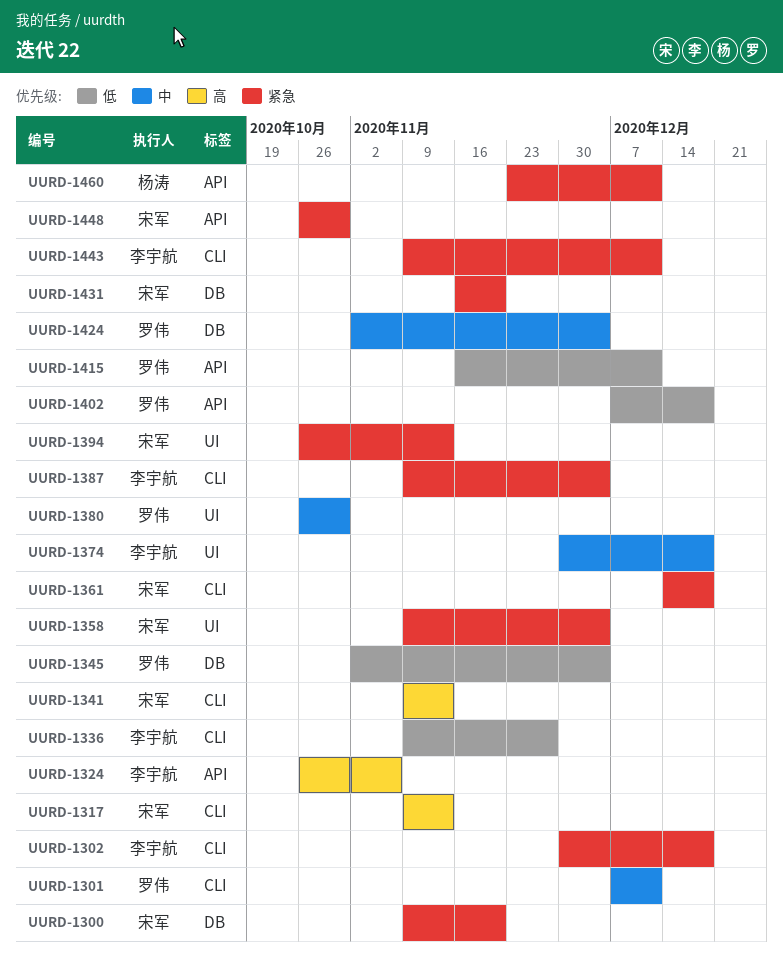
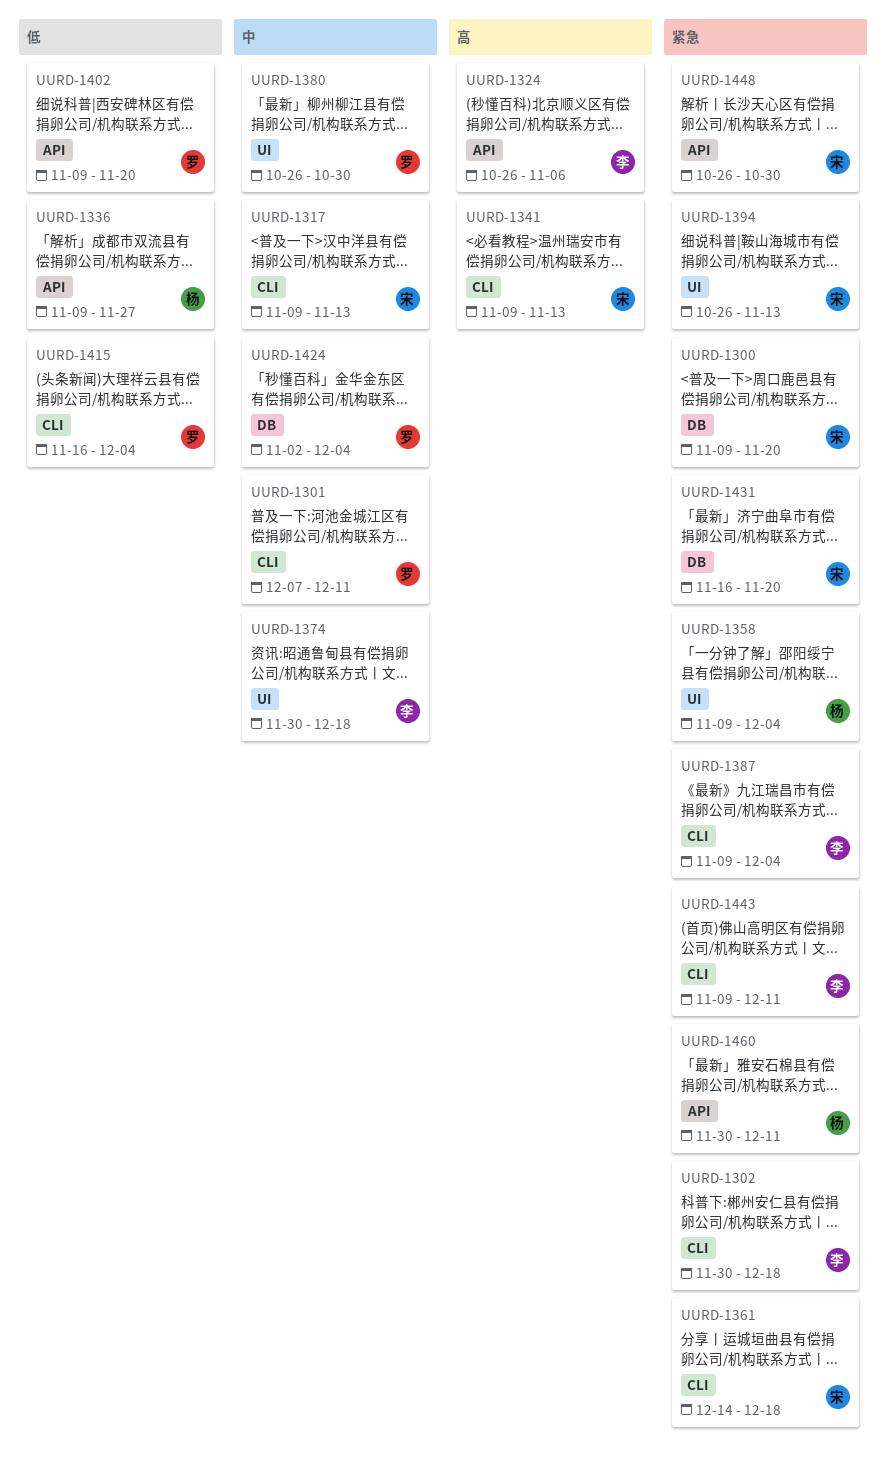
UURD-1317, priority: 高 -> 中
UURD-1336, owner: 李宇航 -> 杨涛
UURD-1336, label: CLI -> API
UURD-1345: present -> none
UURD-1358, owner: 宋军 -> 杨涛
UURD-1402, start: Dec 7 -> Nov 9
UURD-1402, due: Dec 18 -> Nov 20
UURD-1415, label: API -> CLI
UURD-1415, due: Dec 11 -> Dec 4
UURD-1460, start: Nov 23 -> Nov 30

